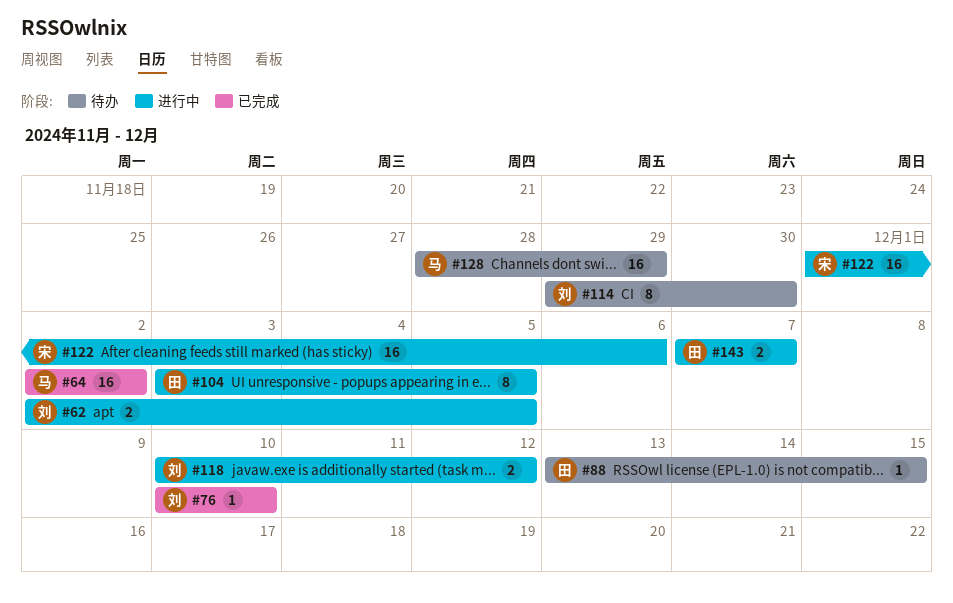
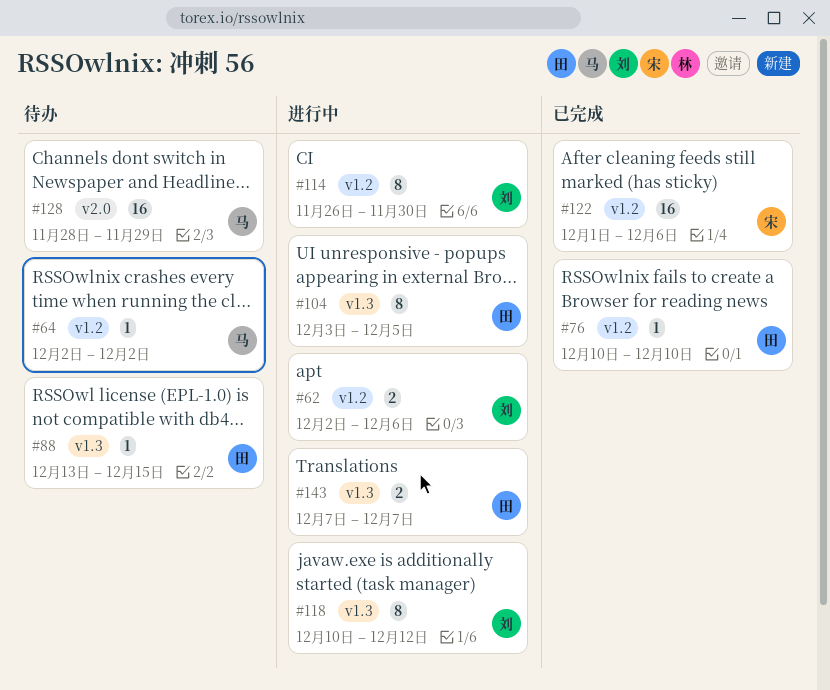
#62, due: Dec 5 -> Dec 6
#64, status: 已完成 -> 待办
#64, estimate: 16 -> 1
#76, owner: 刘 -> 田
#114, status: 待办 -> 进行中
#114, start: Nov 29 -> Nov 26
#118, estimate: 2 -> 8
#122, status: 进行中 -> 已完成

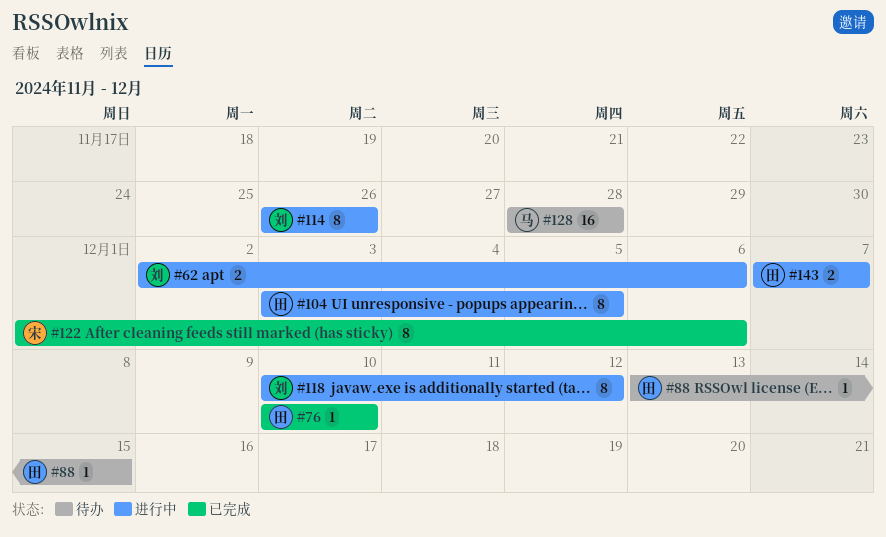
#64: present -> none
#114, due: Nov 30 -> Nov 26
#122, estimate: 16 -> 8
#128, due: Nov 29 -> Nov 28

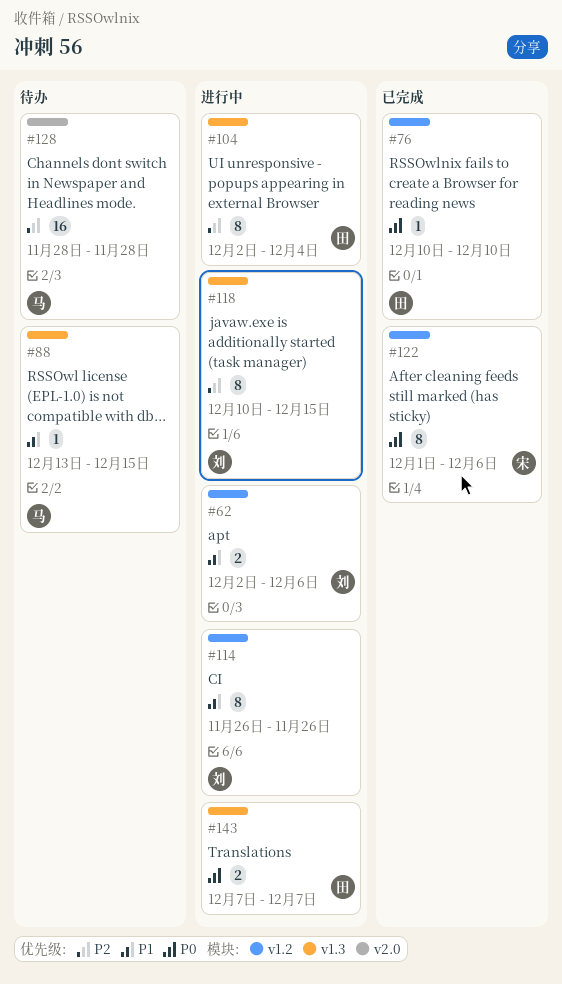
#88, owner: 田 -> 马
#104, start: Dec 3 -> Dec 2
#104, due: Dec 5 -> Dec 4
#118, due: Dec 12 -> Dec 15

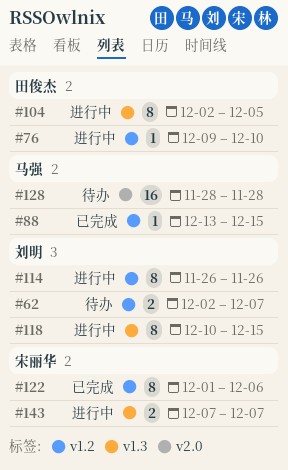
#62, status: 进行中 -> 待办
#62, due: Dec 6 -> Dec 7
#76, status: 已完成 -> 进行中
#76, start: Dec 10 -> Dec 9
#88, status: 待办 -> 已完成
#88, label: v1.3 -> v1.2
#104, due: Dec 4 -> Dec 5
#143, owner: 田俊杰 -> 宋丽华

